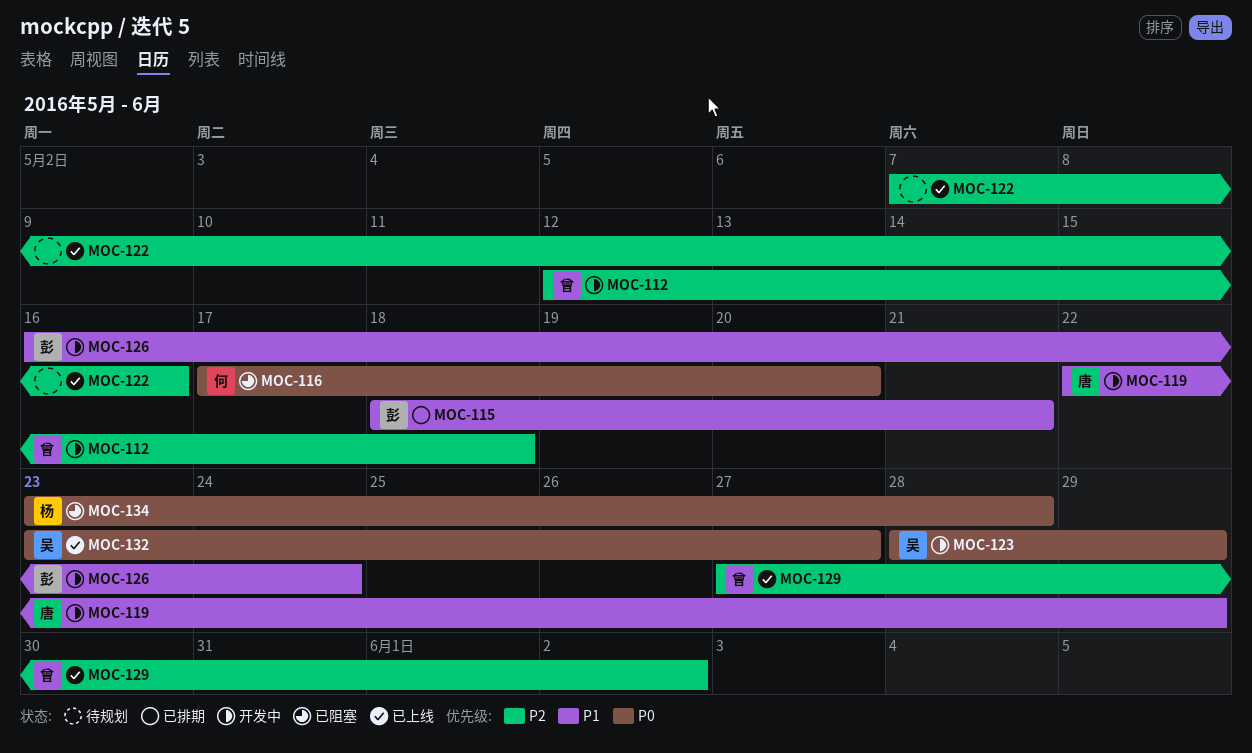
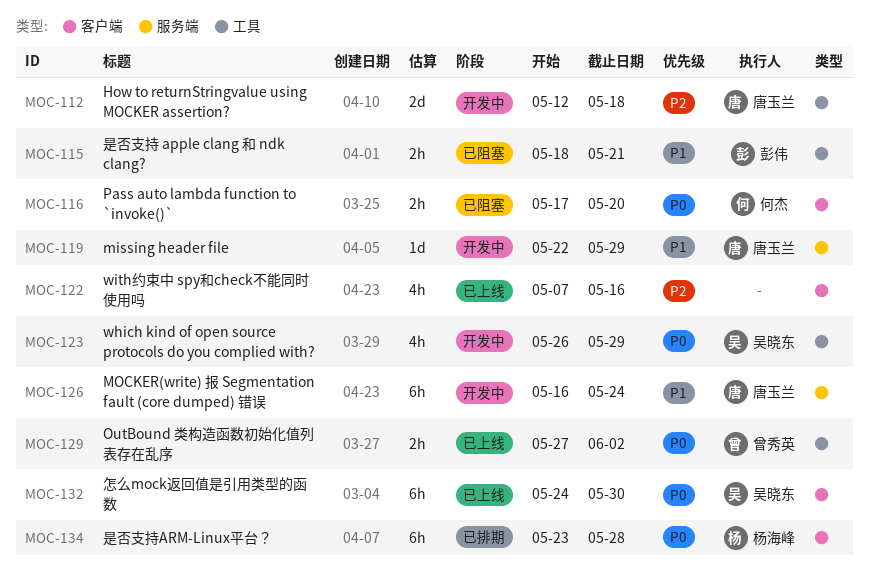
MOC-112, owner: 曾秀英 -> 唐玉兰
MOC-115, status: 已排期 -> 已阻塞
MOC-123, start: May 28 -> May 26
MOC-126, owner: 彭伟 -> 唐玉兰
MOC-129, priority: P2 -> P0
MOC-132, start: May 23 -> May 24
MOC-132, due: May 27 -> May 30
MOC-134, status: 已阻塞 -> 已排期

